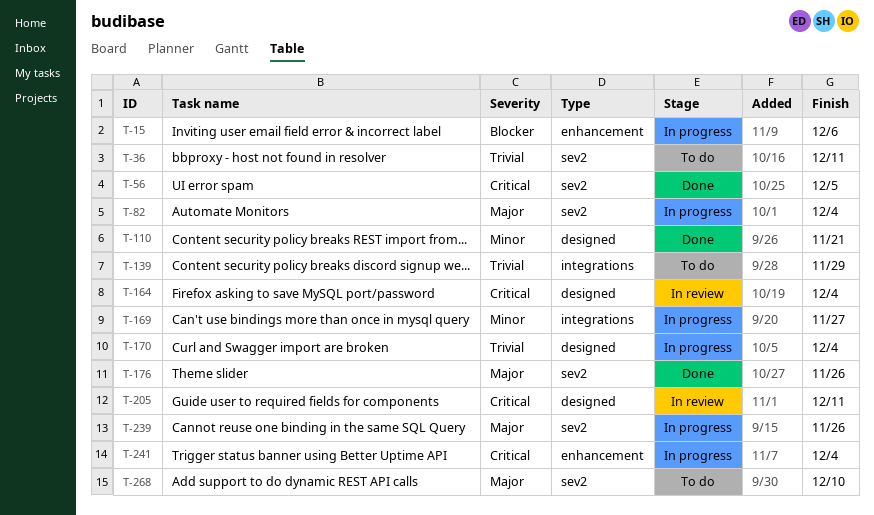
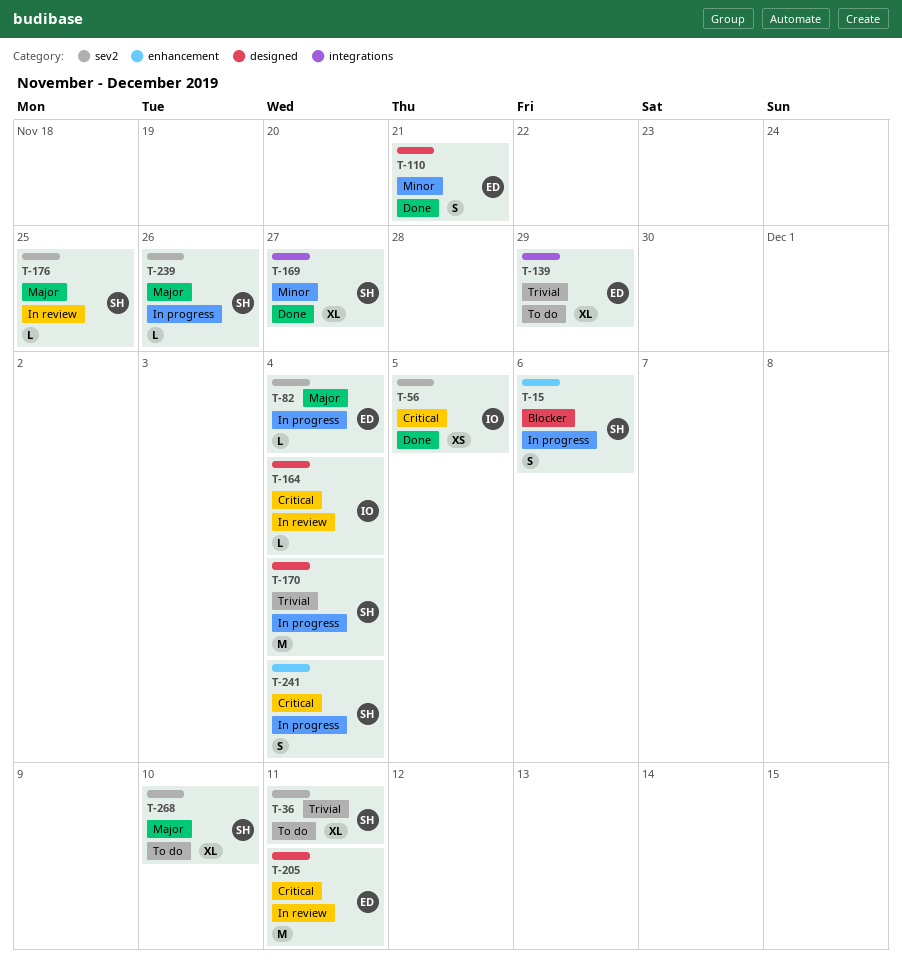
T-169, status: In progress -> Done
T-176, status: Done -> In review
T-176, due: Nov 26 -> Nov 25

